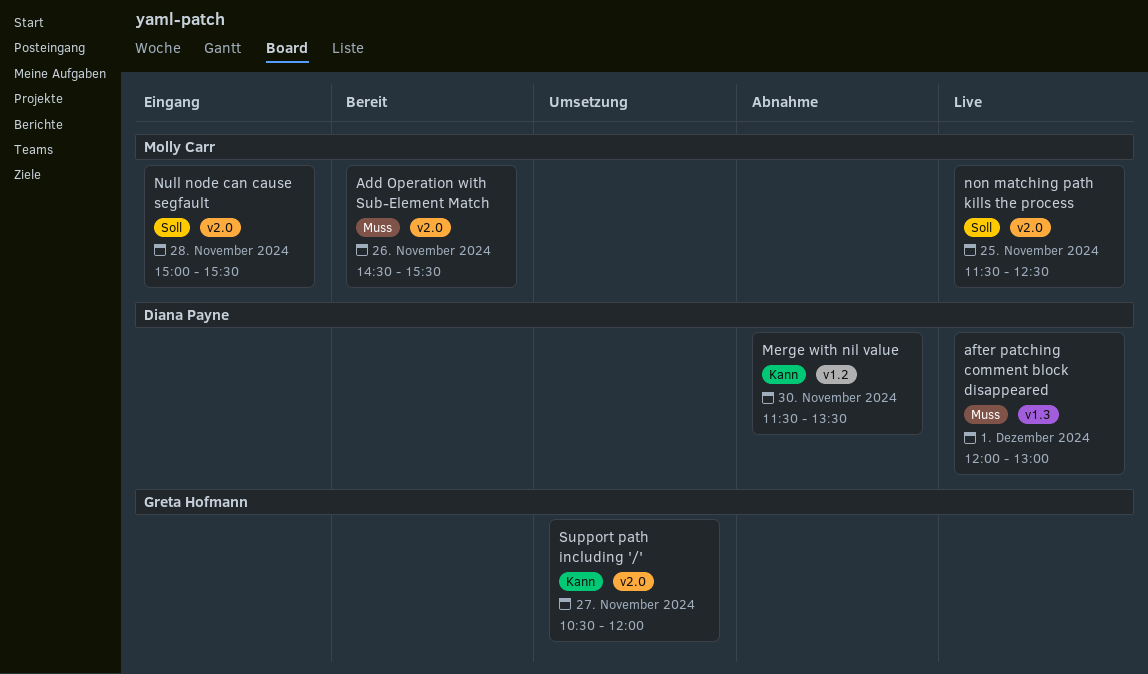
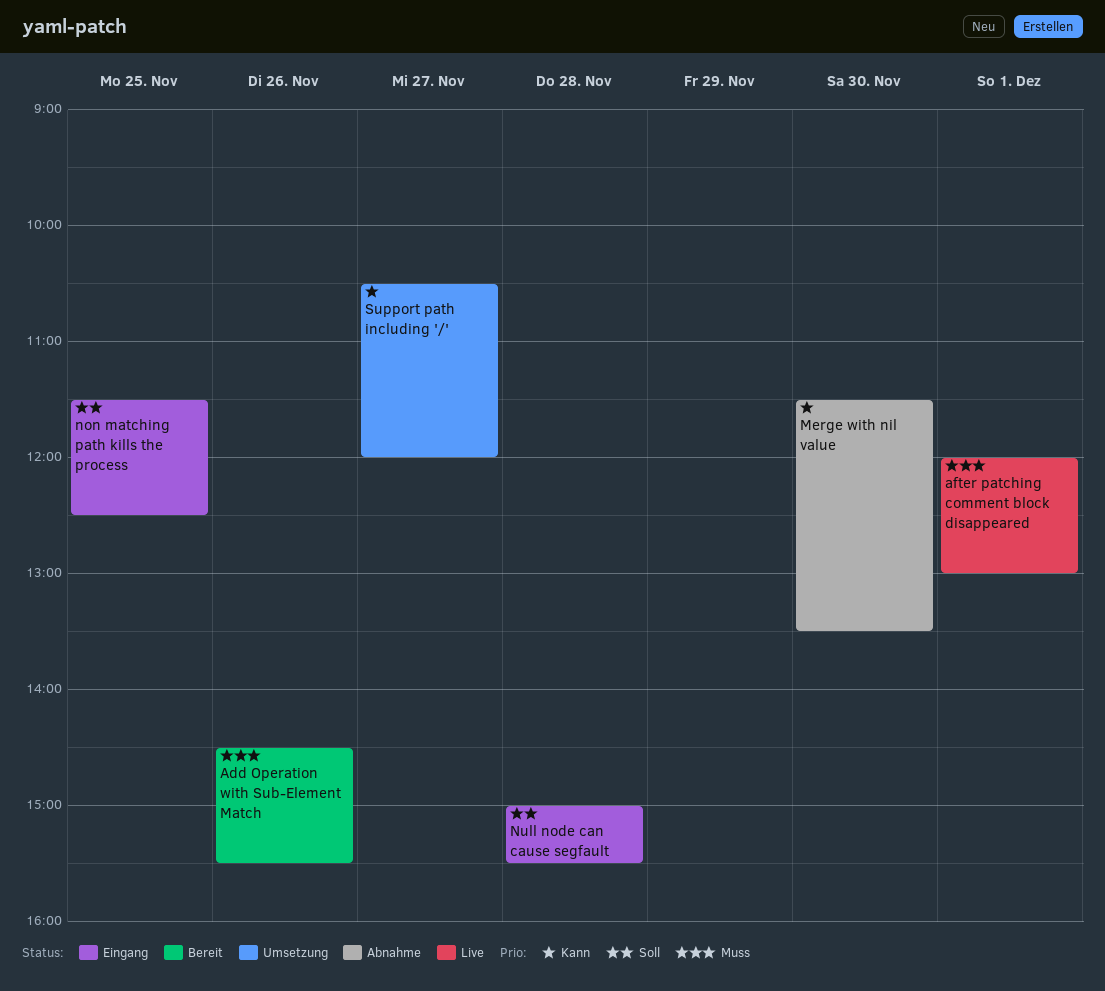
non matching path kills the process, status: Live -> Eingang

